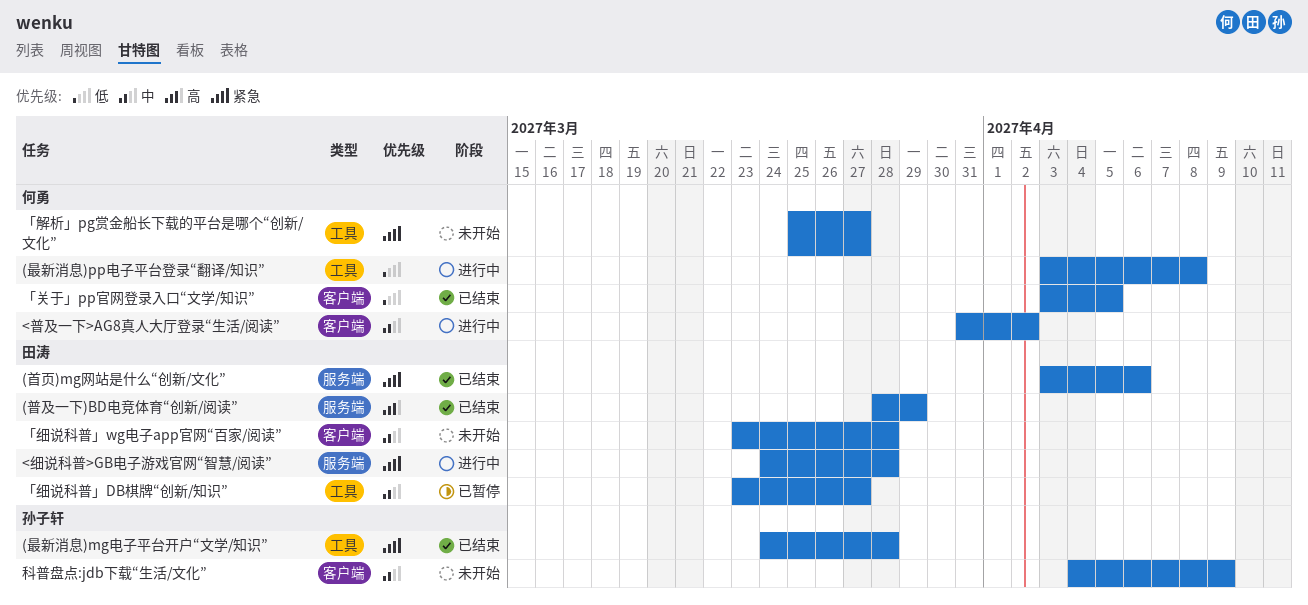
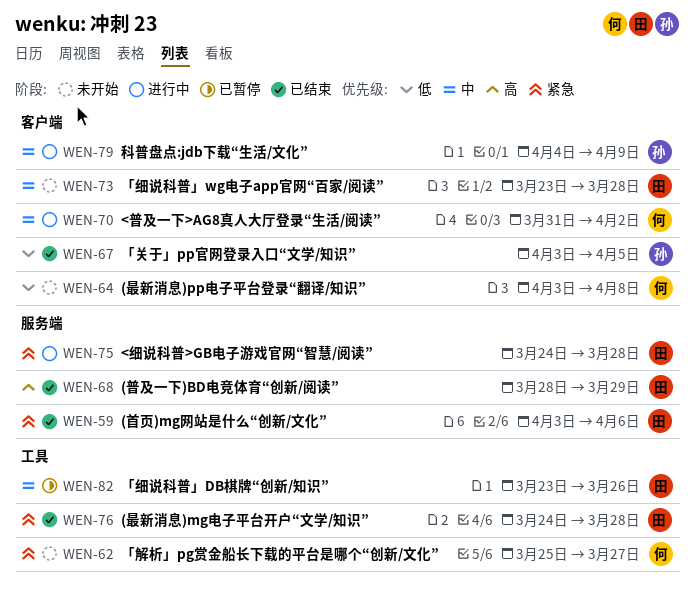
(最新消息)mg电子平台开户“文学/知识”, owner: 孙子轩 -> 田涛
(最新消息)pp电子平台登录“翻译/知识”, status: 进行中 -> 未开始
(最新消息)pp电子平台登录“翻译/知识”, label: 工具 -> 客户端
「关于」pp官网登录入口“文学/知识”, owner: 何勇 -> 孙子轩
「细说科普」DB棋牌“创新/知识”, due: Mar 27 -> Mar 26
科普盘点:jdb下载“生活/文化”, status: 未开始 -> 进行中

